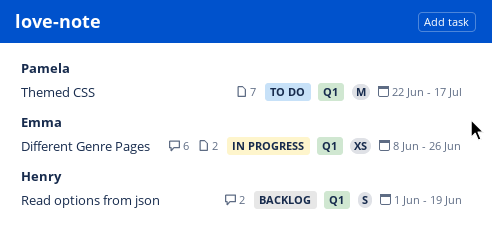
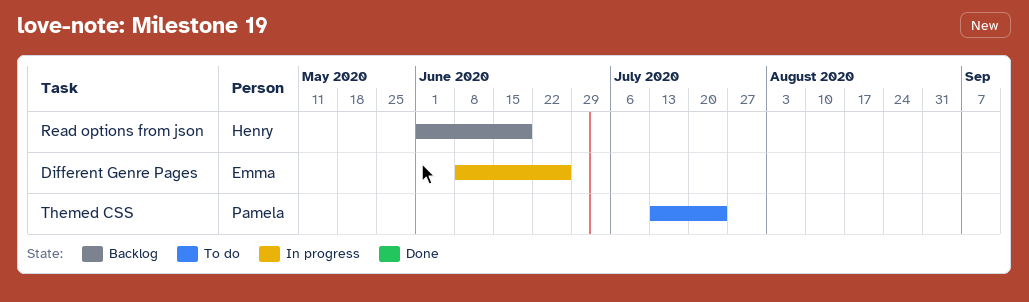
Themed CSS, start: Jun 22 -> Jul 13
Themed CSS, due: Jul 17 -> Jul 24

